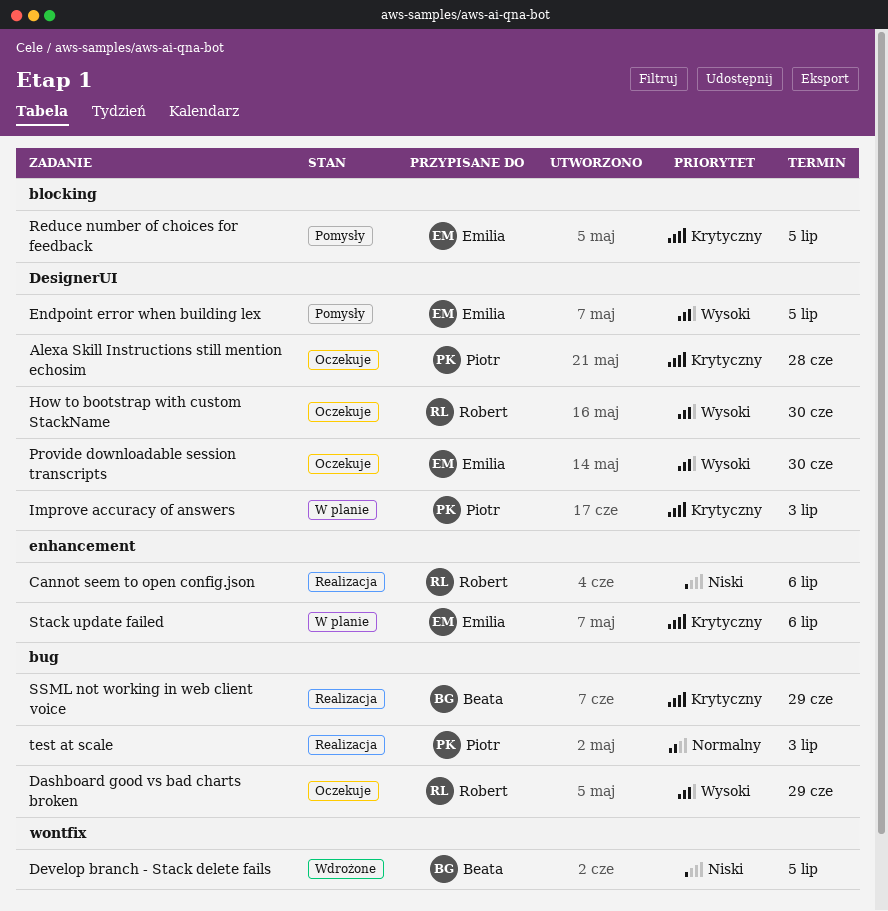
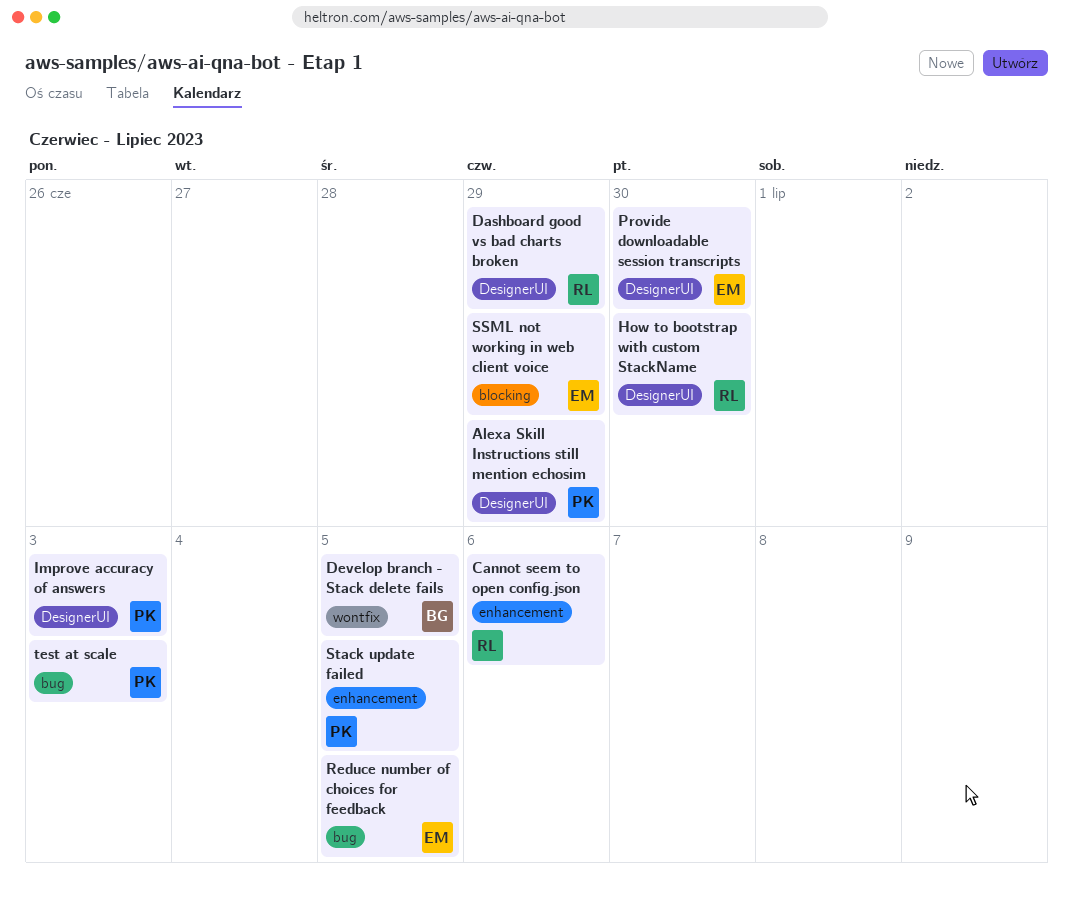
Alexa Skill Instructions still mention echosim, due: Jun 28 -> Jun 29
Dashboard good vs bad charts broken, label: bug -> DesignerUI
Endpoint error when building lex: present -> none
Reduce number of choices for feedback, label: blocking -> bug
SSML not working in web client voice, owner: Beata -> Emilia
SSML not working in web client voice, label: bug -> blocking
Stack update failed, owner: Emilia -> Piotr
Stack update failed, due: Jul 6 -> Jul 5

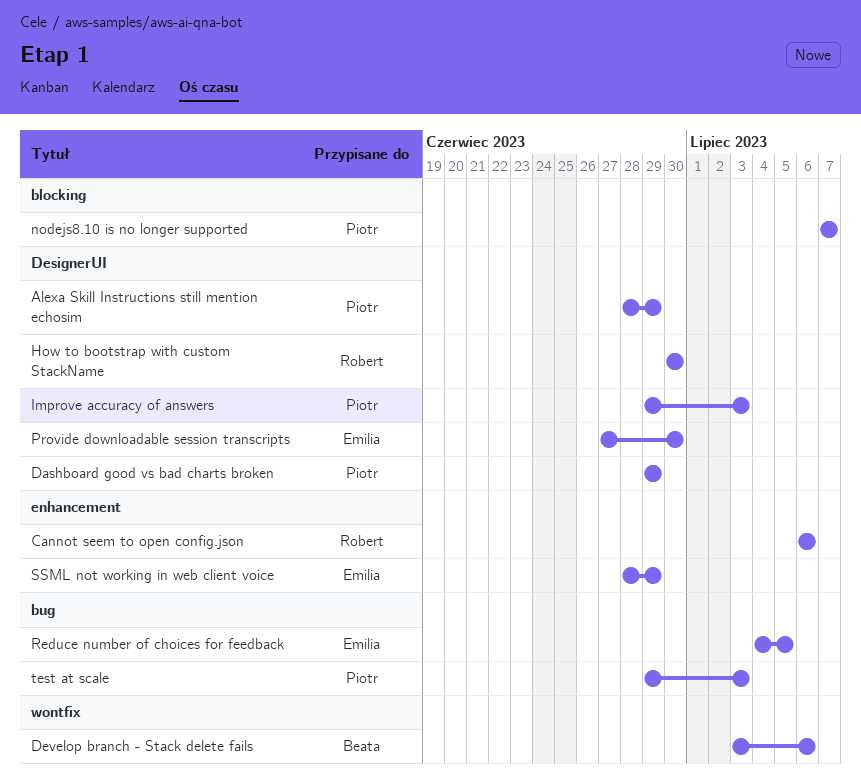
Dashboard good vs bad charts broken, owner: Robert -> Piotr
Develop branch - Stack delete fails, due: Jul 5 -> Jul 6
nodejs8.10 is no longer supported: none -> present
SSML not working in web client voice, label: blocking -> enhancement
Stack update failed: present -> none

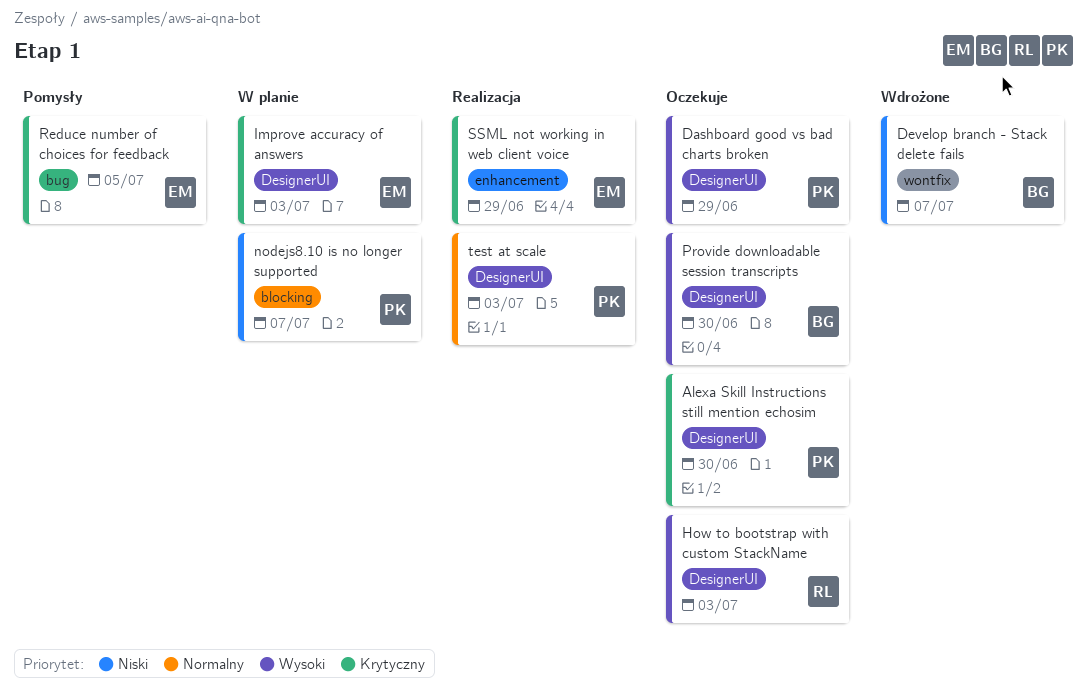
Alexa Skill Instructions still mention echosim, due: Jun 29 -> Jun 30
Cannot seem to open config.json: present -> none
Develop branch - Stack delete fails, due: Jul 6 -> Jul 7
How to bootstrap with custom StackName, due: Jun 30 -> Jul 3
Improve accuracy of answers, owner: Piotr -> Emilia
Provide downloadable session transcripts, owner: Emilia -> Beata
test at scale, label: bug -> DesignerUI

